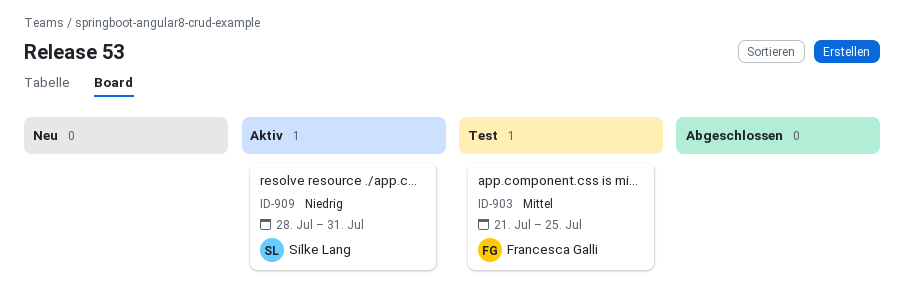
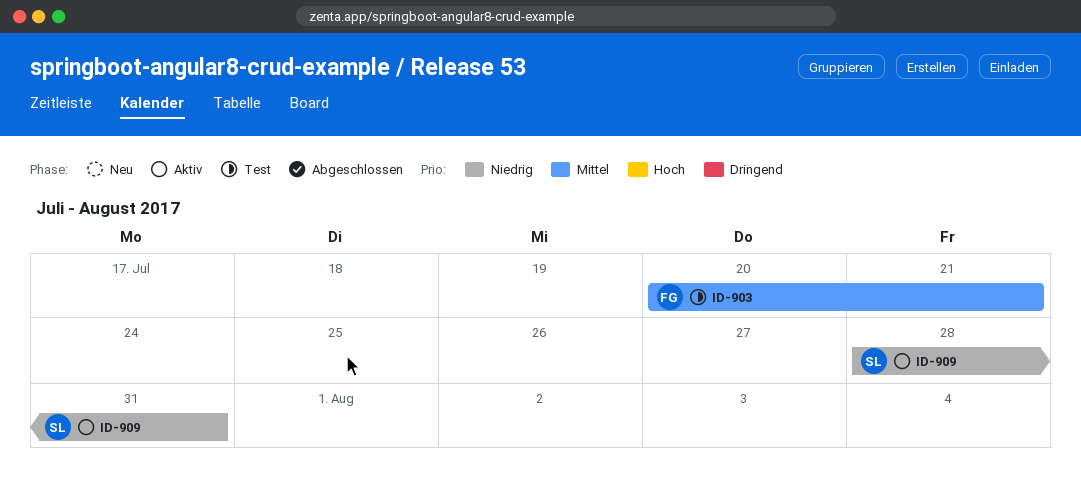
ID-903, start: Jul 21 -> Jul 20
ID-903, due: Jul 25 -> Jul 21

